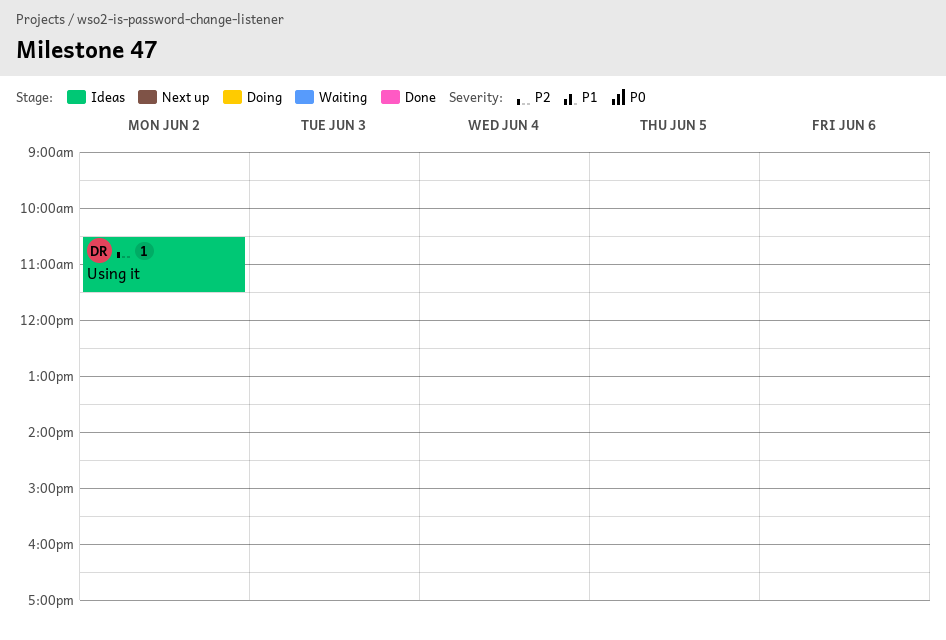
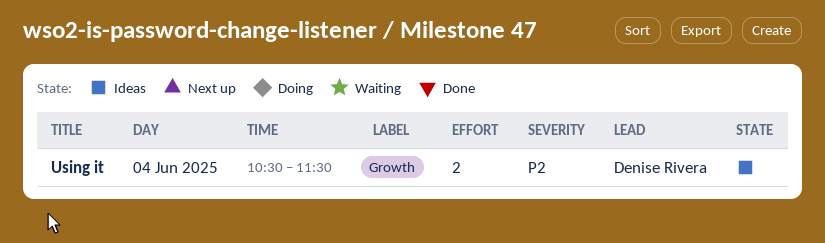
Using it, estimate: 1 -> 2
Using it, day: Jun 2 -> Jun 4

